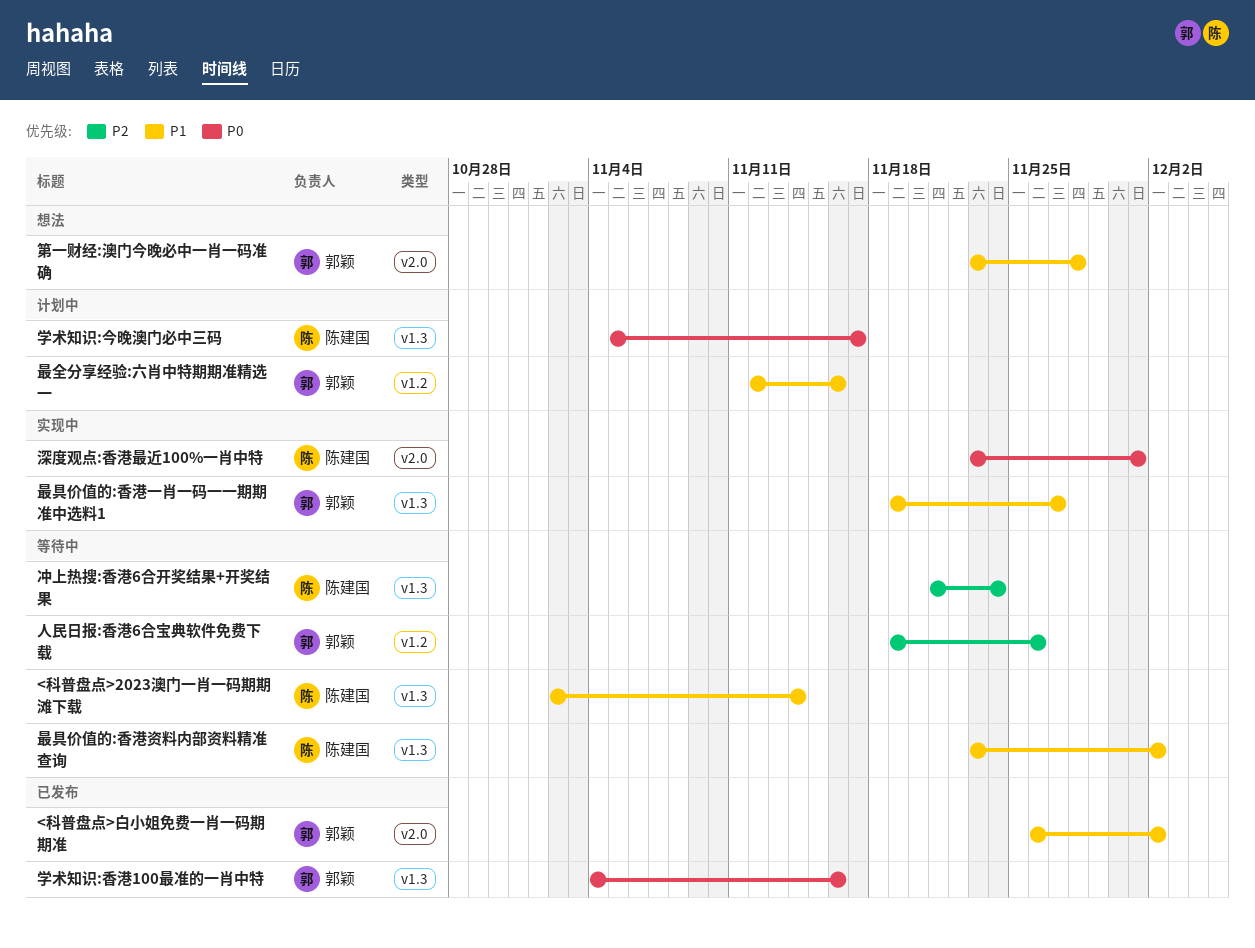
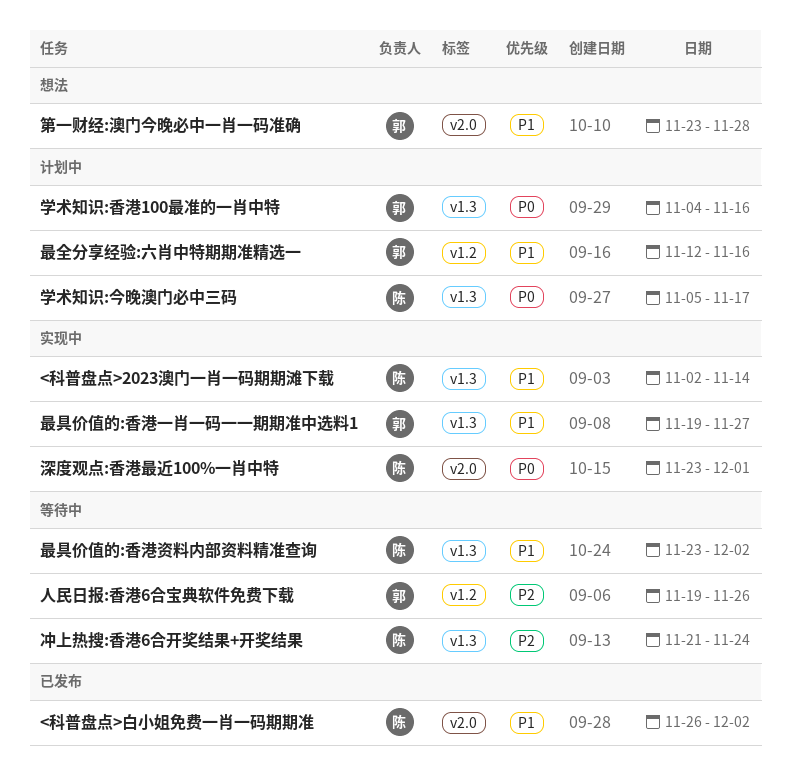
<科普盘点>2023澳门一肖一码期期滩下载, status: 等待中 -> 实现中
<科普盘点>白小姐免费一肖一码期期准, owner: 郭颖 -> 陈建国
学术知识:香港100最准的一肖中特, status: 已发布 -> 计划中

